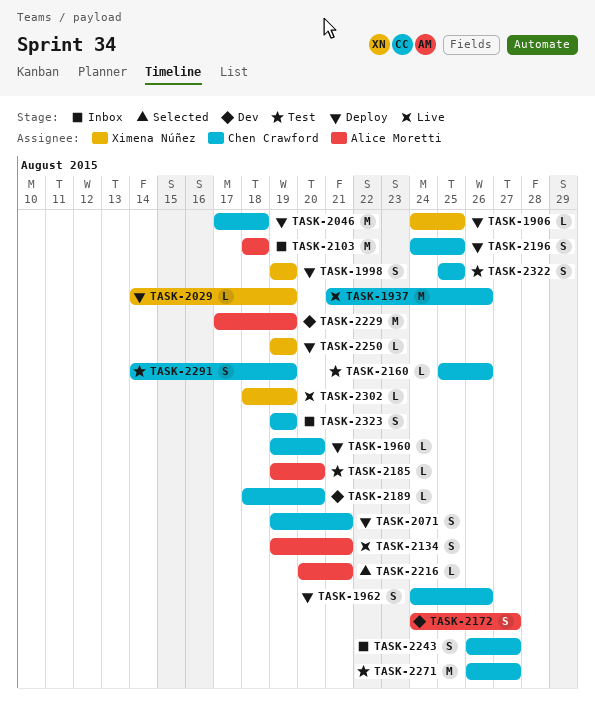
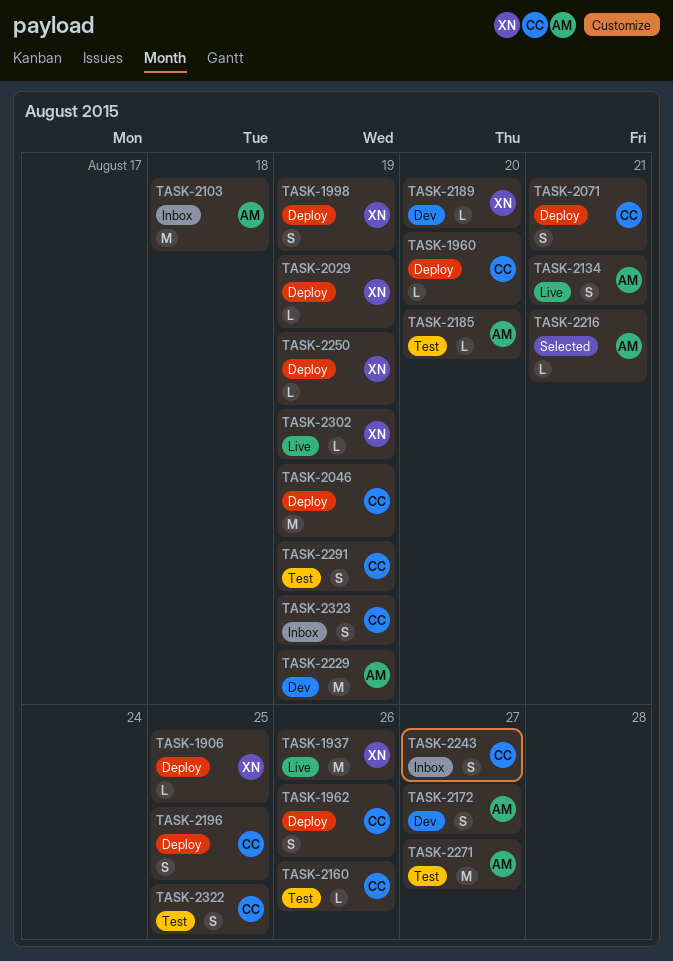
TASK-1937, owner: Chen Crawford -> Ximena Núñez
TASK-2046, due: Aug 18 -> Aug 19
TASK-2189, owner: Chen Crawford -> Ximena Núñez
TASK-2271, owner: Chen Crawford -> Alice Moretti

